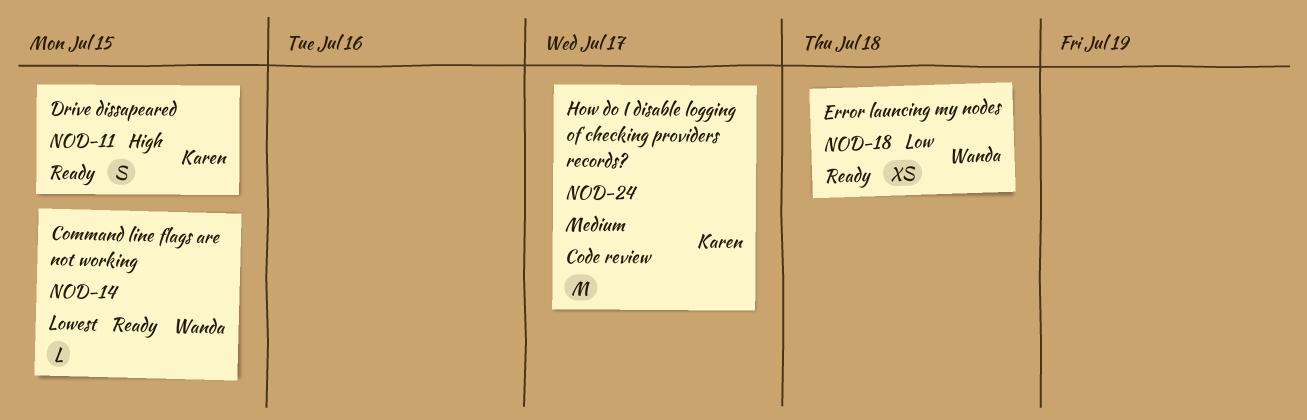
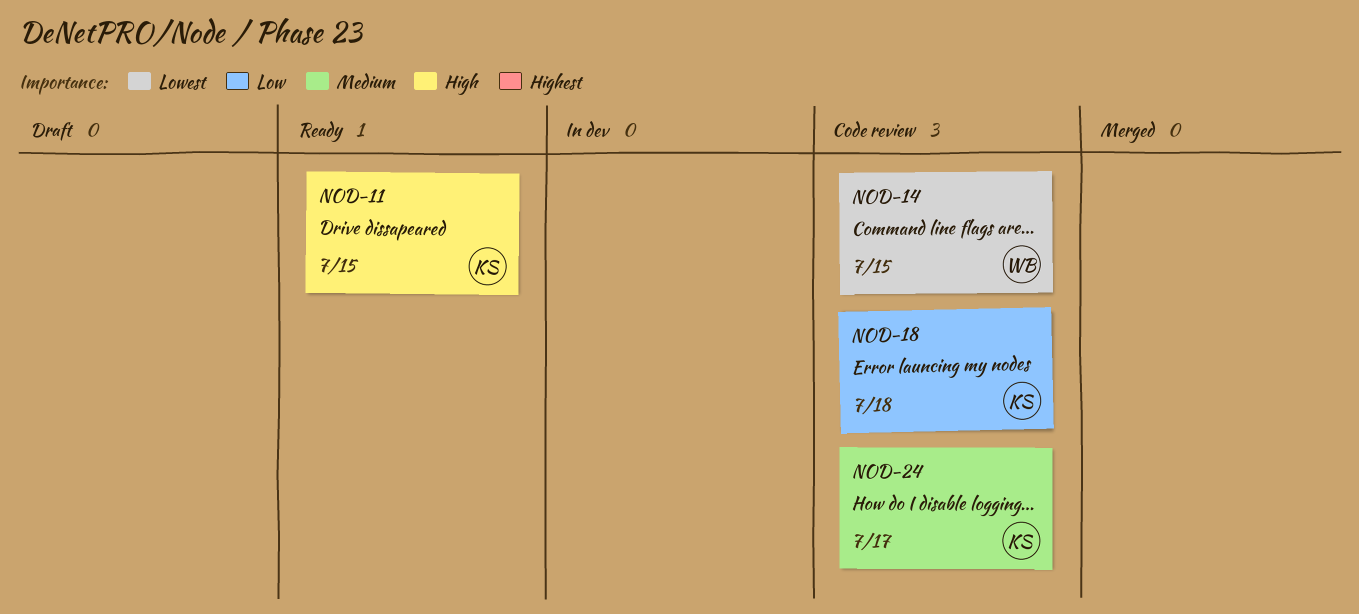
NOD-14, status: Ready -> Code review
NOD-18, status: Ready -> Code review
NOD-18, owner: Wanda -> Karen

